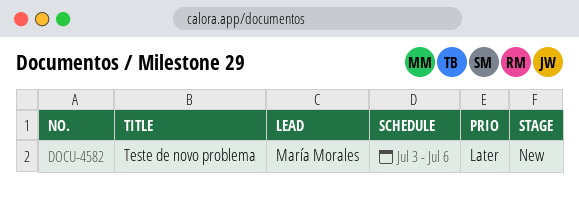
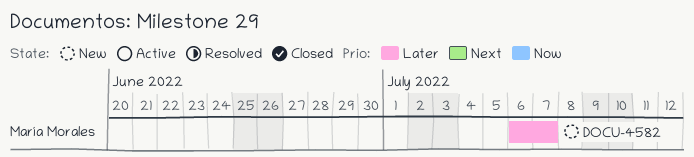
DOCU-4582, start: Jul 3 -> Jul 6
DOCU-4582, due: Jul 6 -> Jul 7

